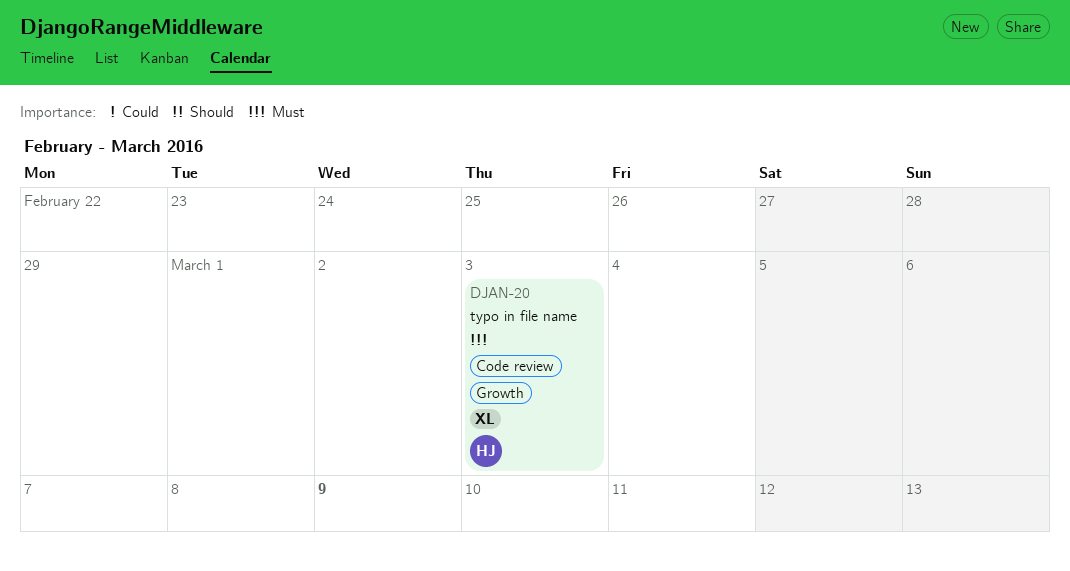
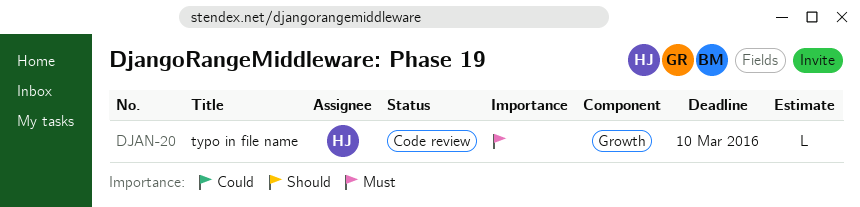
DJAN-20, estimate: XL -> L
DJAN-20, due: Mar 3 -> Mar 10

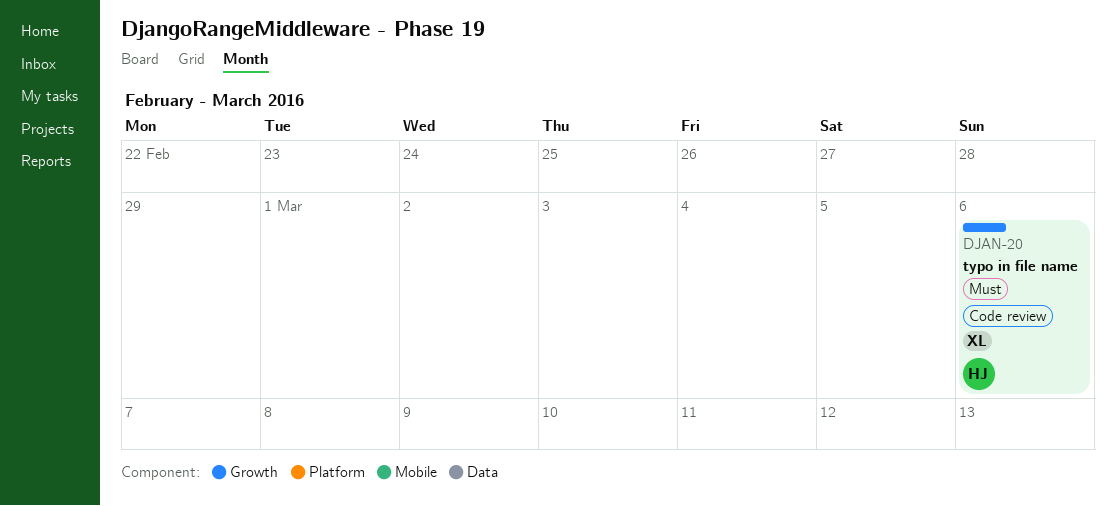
DJAN-20, estimate: L -> XL
DJAN-20, due: Mar 10 -> Mar 6

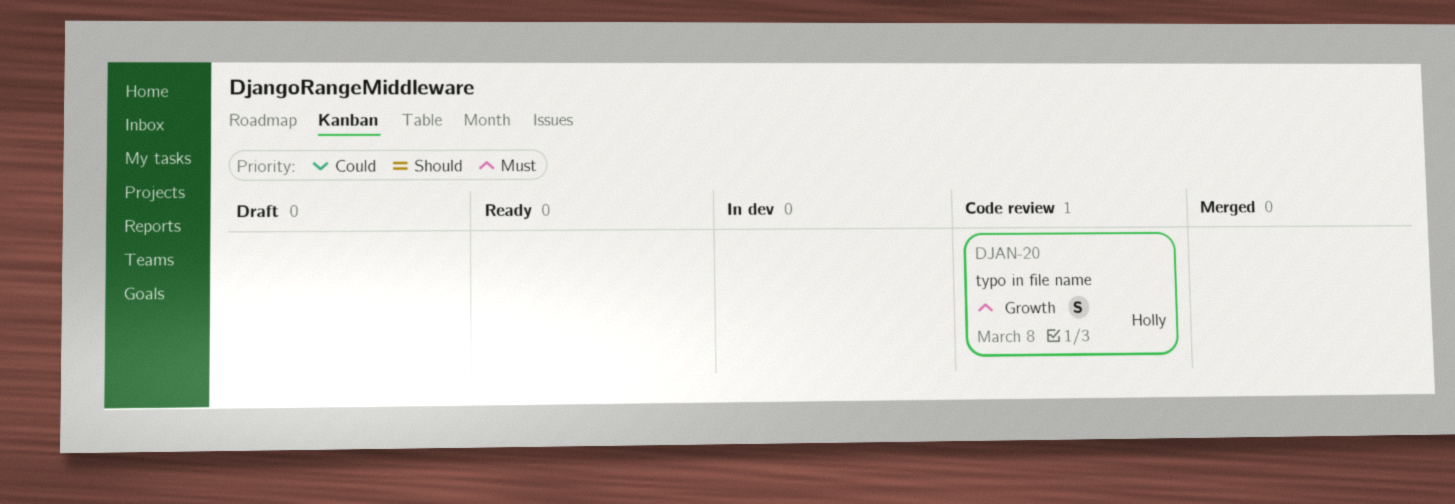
DJAN-20, estimate: XL -> S
DJAN-20, due: Mar 6 -> Mar 8

